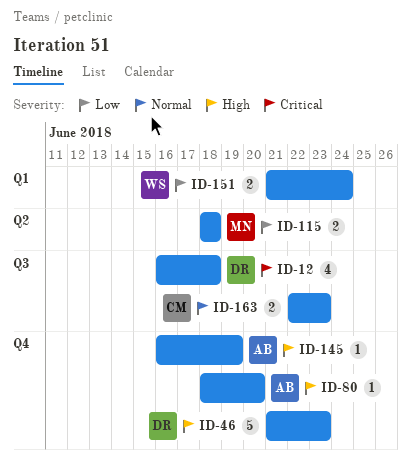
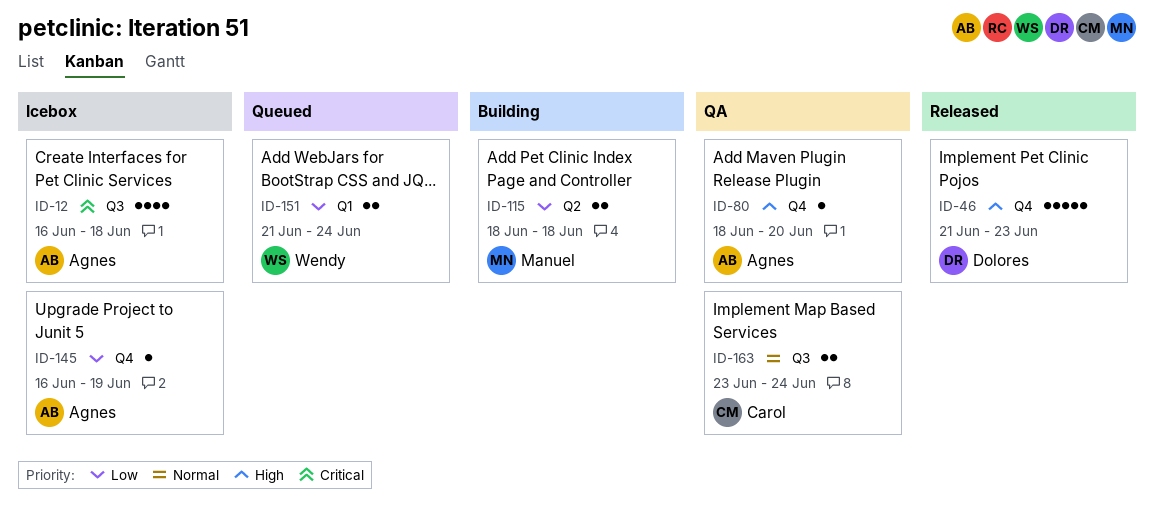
ID-12, owner: Dolores -> Agnes
ID-145, priority: High -> Low
ID-163, start: Jun 22 -> Jun 23
ID-163, due: Jun 23 -> Jun 24

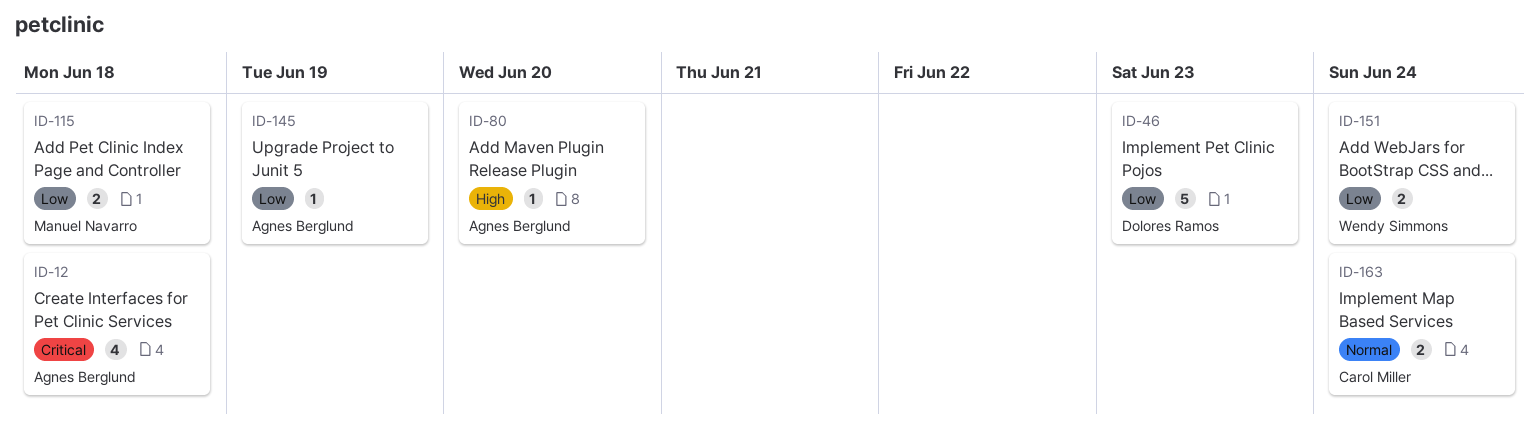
ID-46, priority: High -> Low

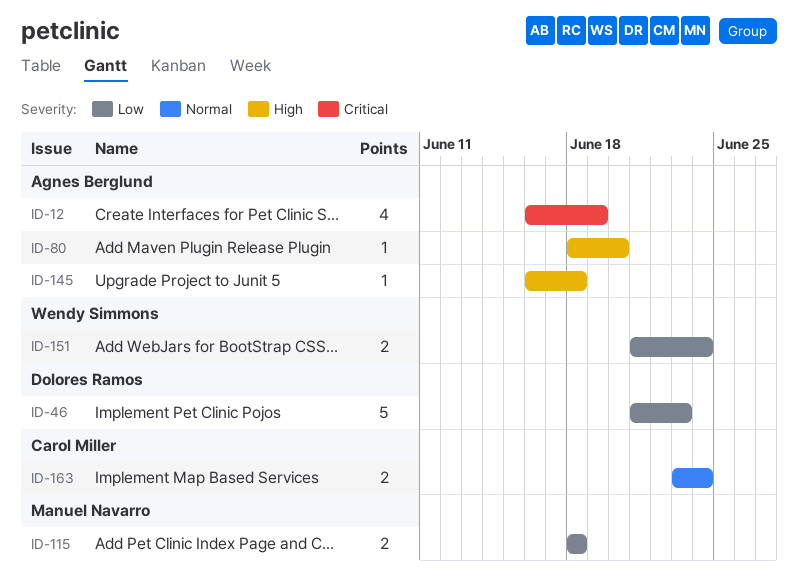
ID-12, due: Jun 18 -> Jun 19
ID-145, priority: Low -> High
ID-145, due: Jun 19 -> Jun 18

